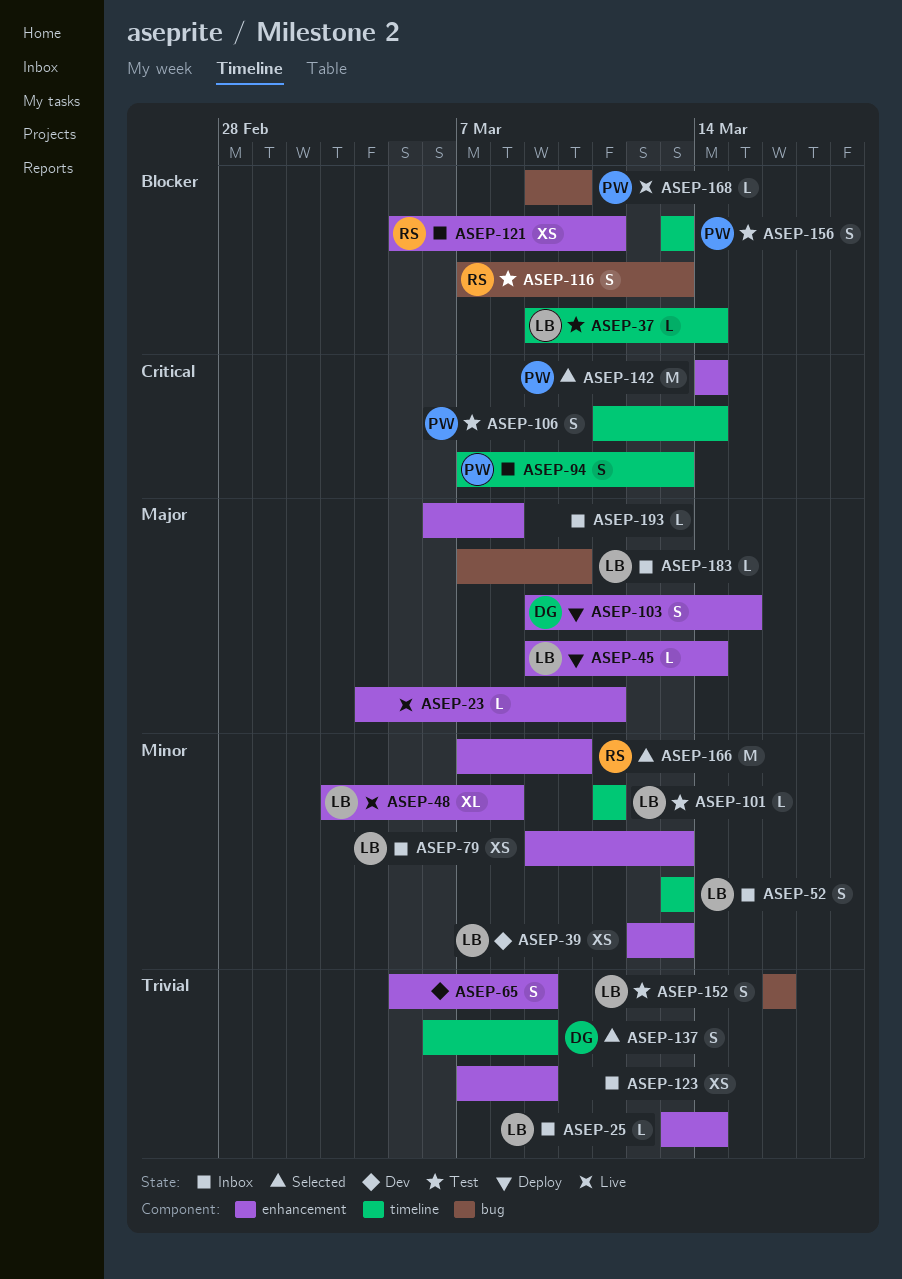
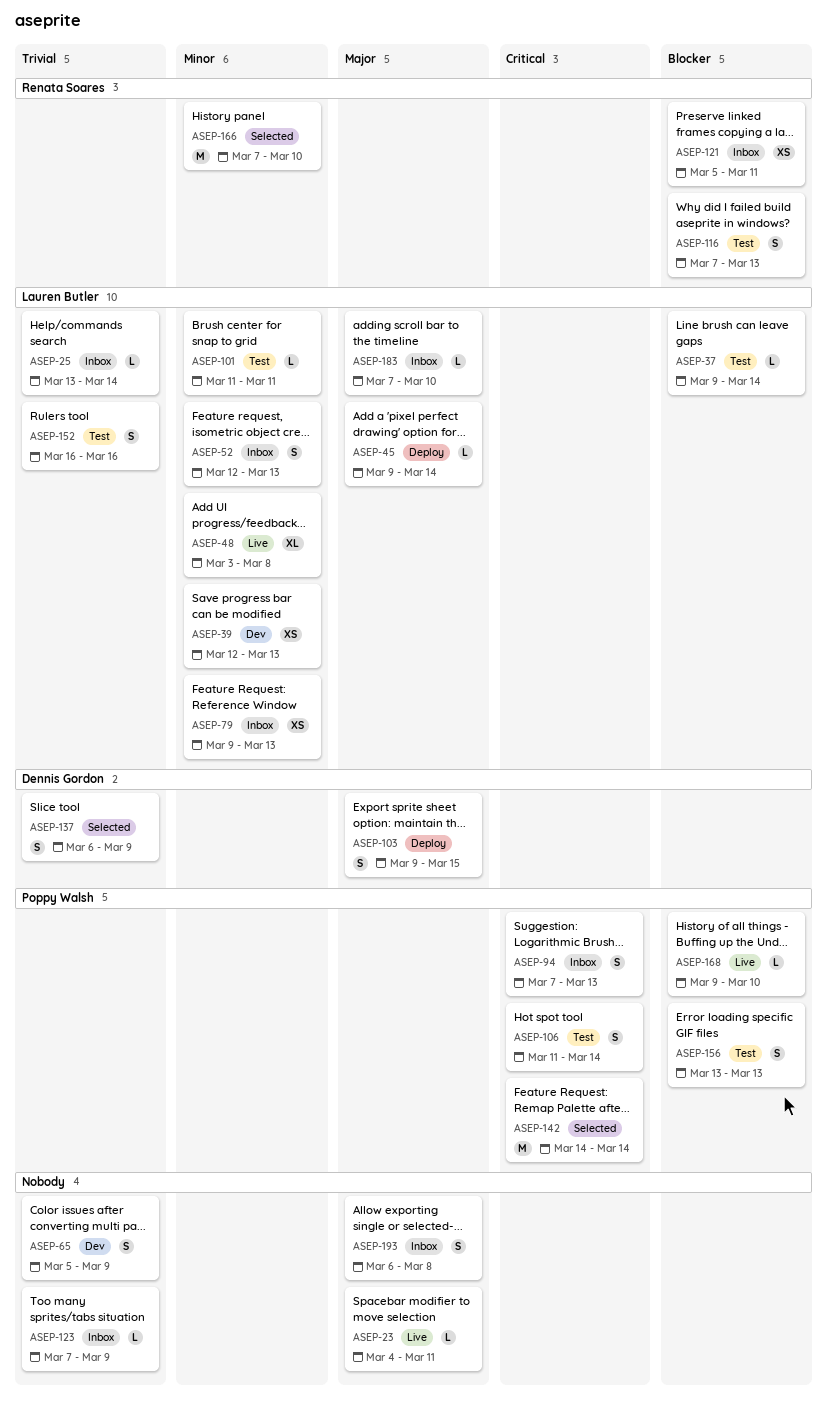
ASEP-52, start: Mar 13 -> Mar 12
ASEP-123, estimate: XS -> L
ASEP-193, estimate: L -> S

